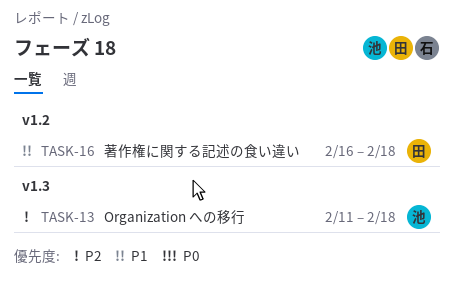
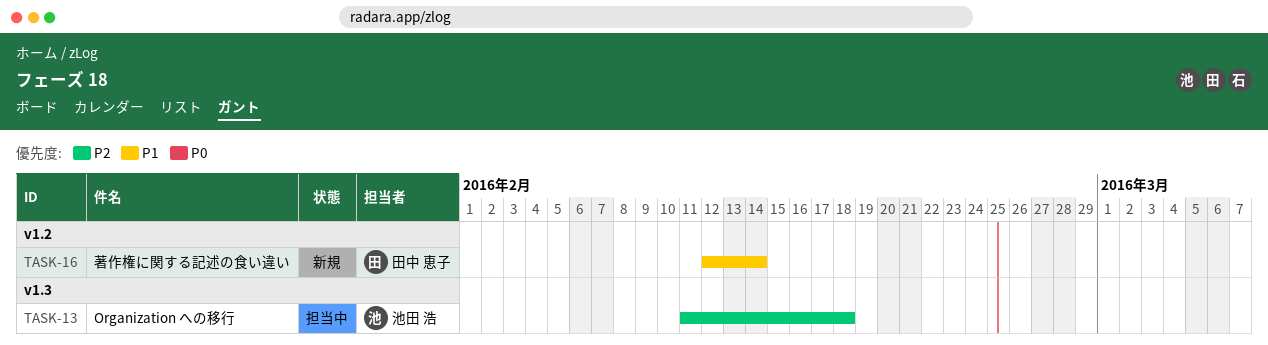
TASK-16, start: Feb 16 -> Feb 12
TASK-16, due: Feb 18 -> Feb 14

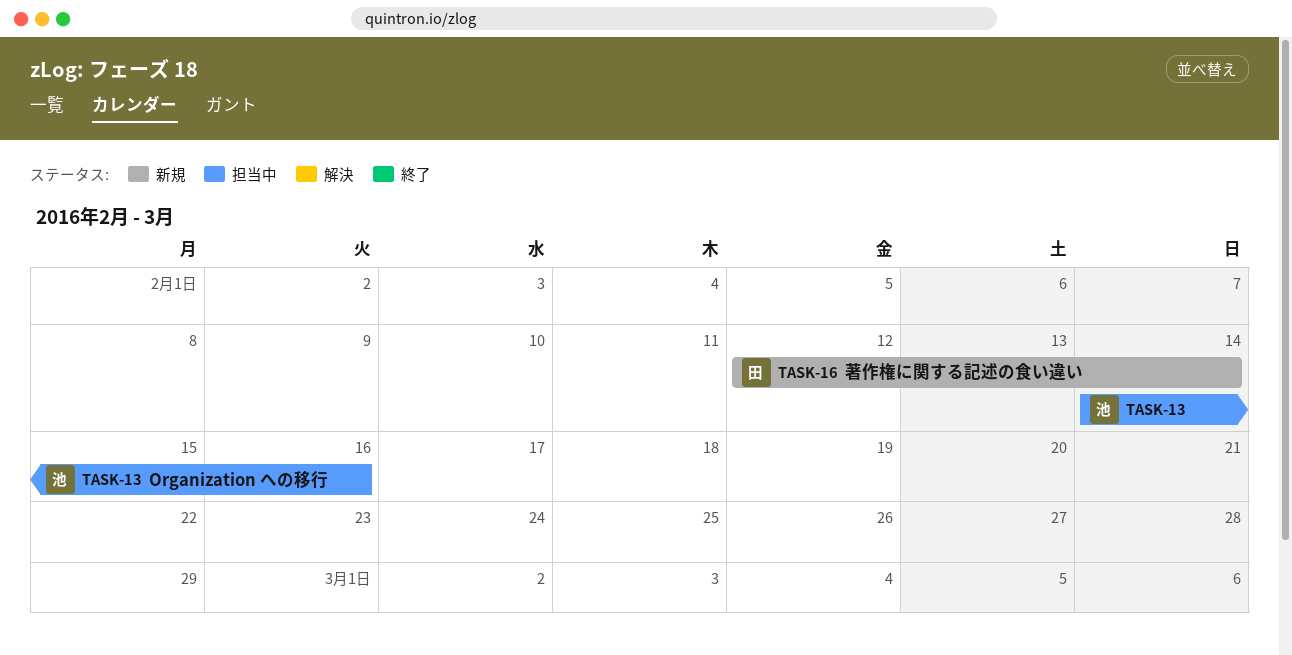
TASK-13, start: Feb 11 -> Feb 14
TASK-13, due: Feb 18 -> Feb 16

